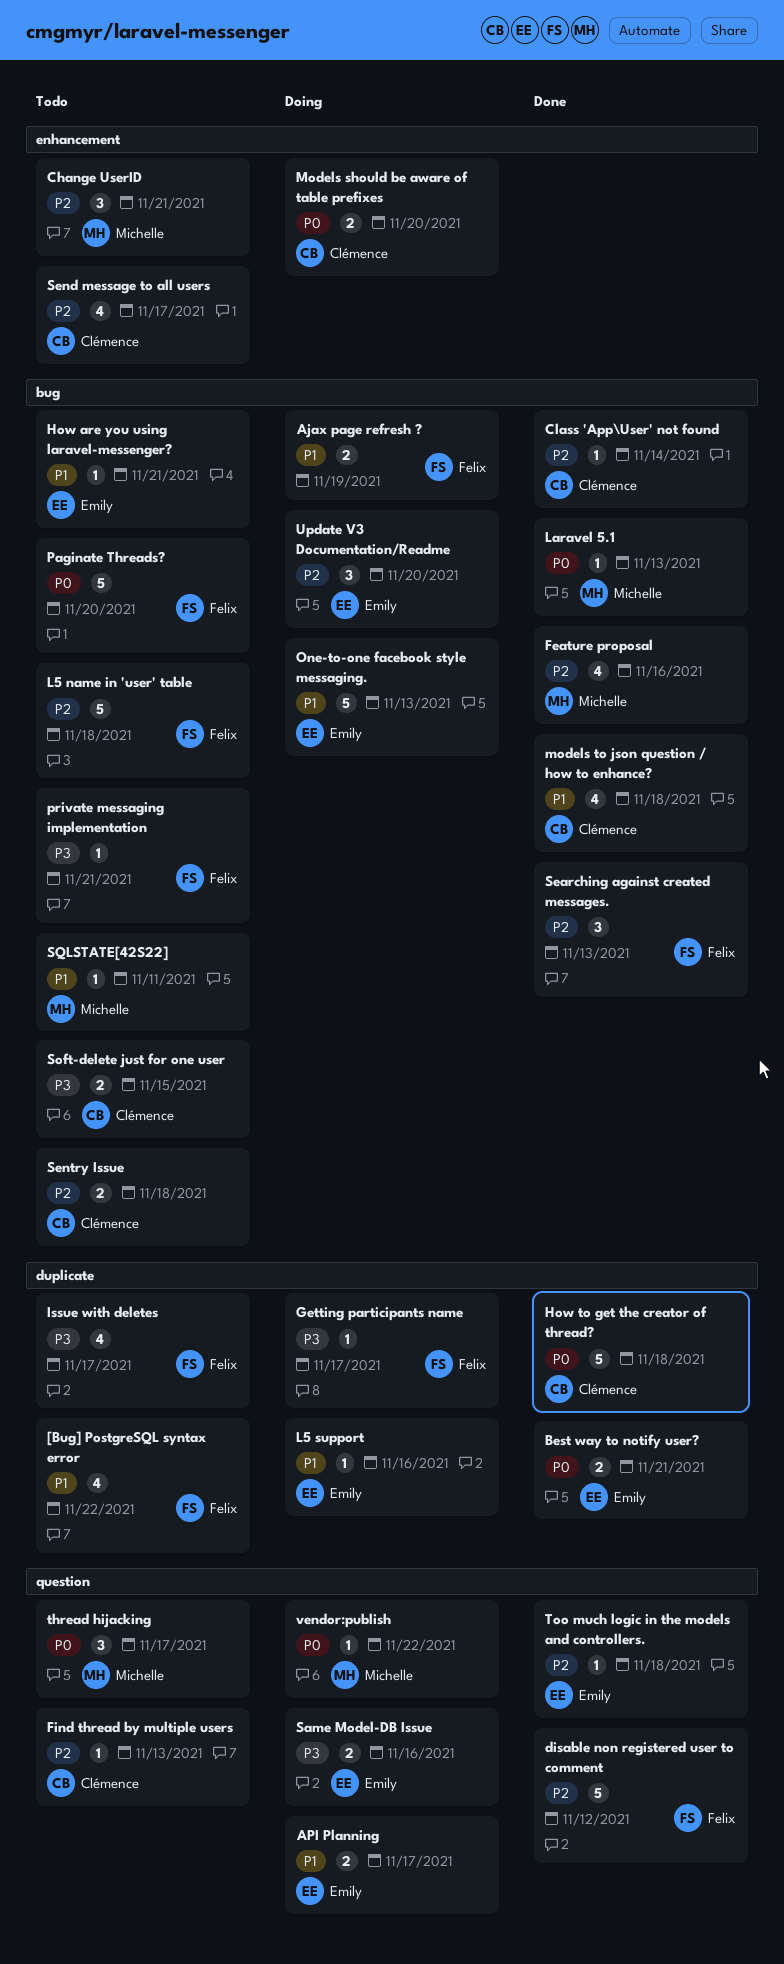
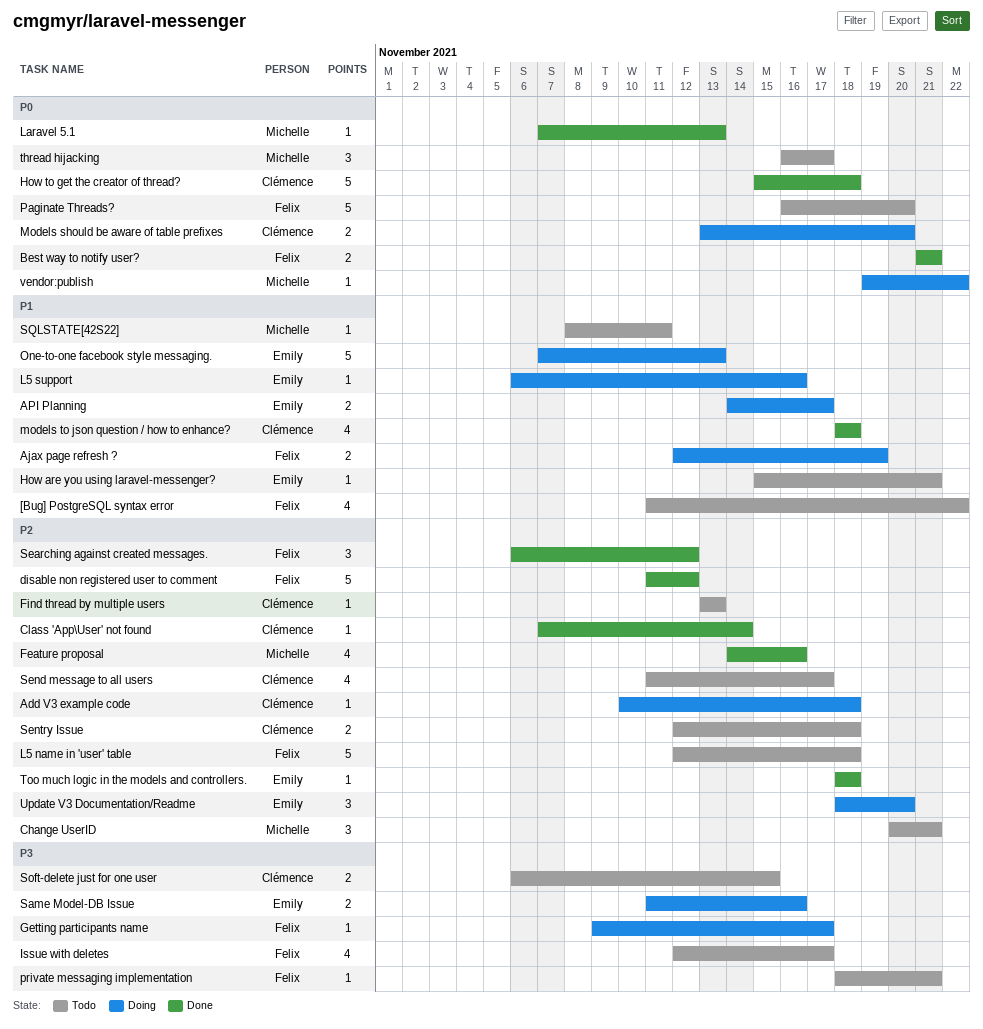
Add V3 example code: none -> present
Best way to notify user?, owner: Emily -> Felix
Searching against created messages., due: Nov 13 -> Nov 12

